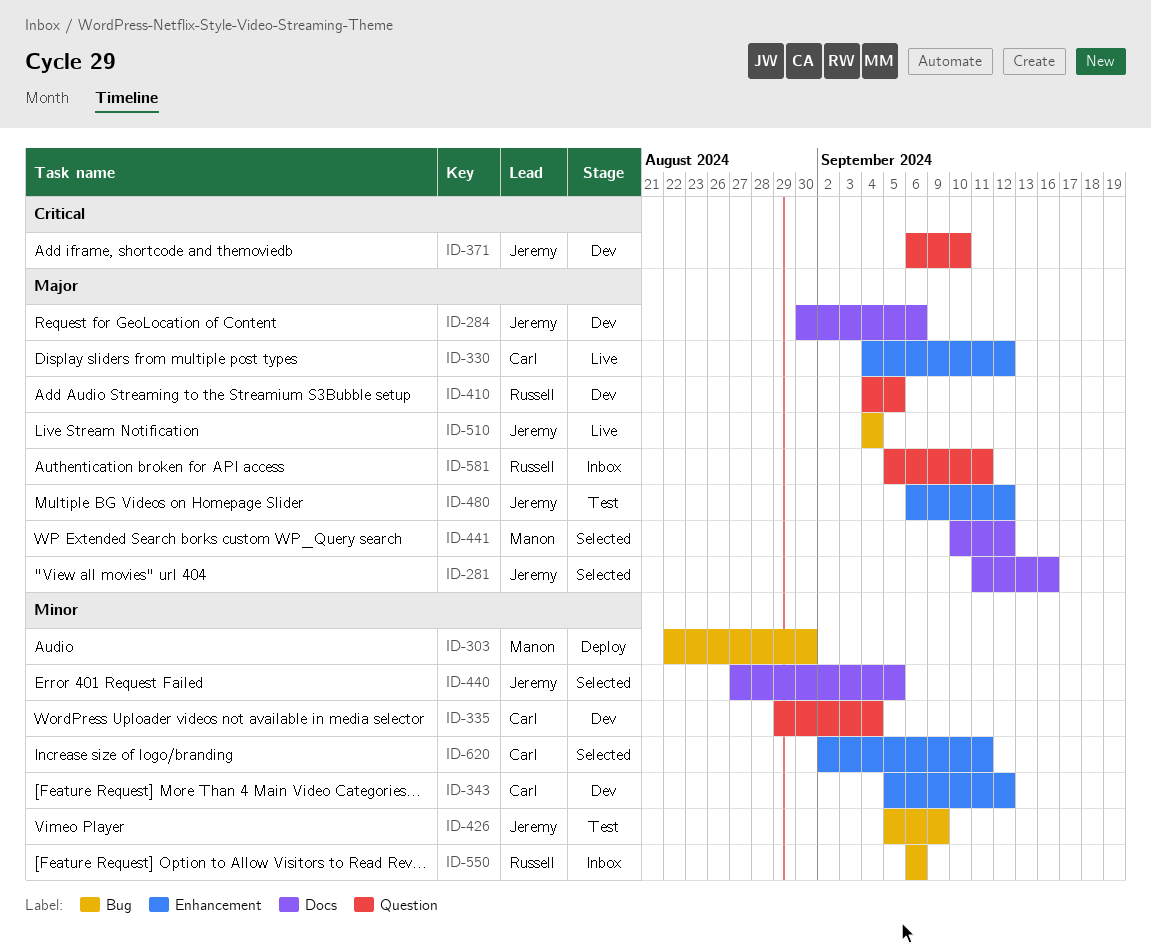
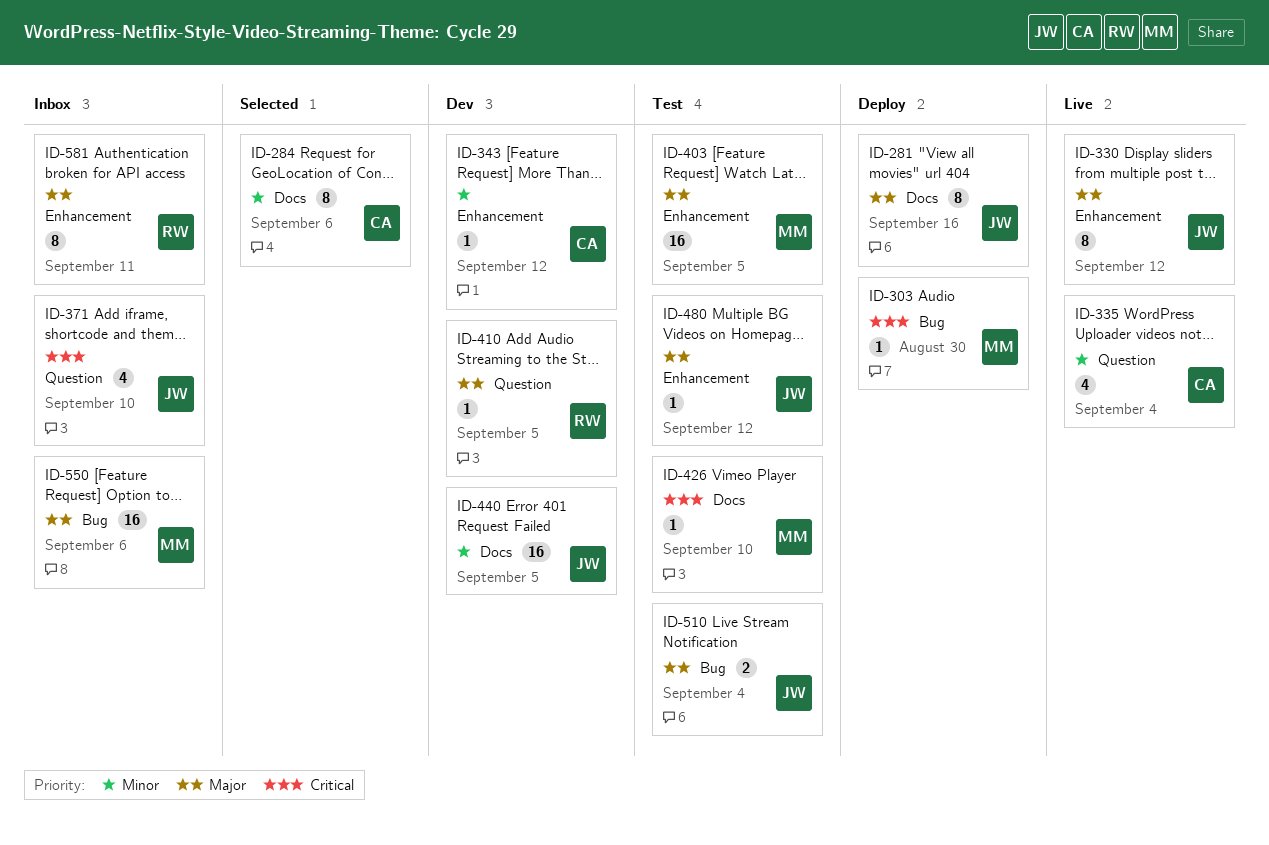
ID-281, status: Selected -> Deploy
ID-284, status: Dev -> Selected
ID-284, owner: Jeremy -> Carl
ID-284, priority: Major -> Minor
ID-303, priority: Minor -> Critical
ID-330, owner: Carl -> Jeremy
ID-335, status: Dev -> Live
ID-371, status: Dev -> Inbox
ID-403: none -> present
ID-426, owner: Jeremy -> Manon
ID-426, priority: Minor -> Critical
ID-426, label: Bug -> Docs
ID-426, due: Sep 9 -> Sep 10
ID-440, status: Selected -> Dev
ID-441: present -> none
ID-510, status: Live -> Test
ID-550, owner: Russell -> Manon
ID-550, priority: Minor -> Major
ID-581, label: Question -> Enhancement
ID-620: present -> none

